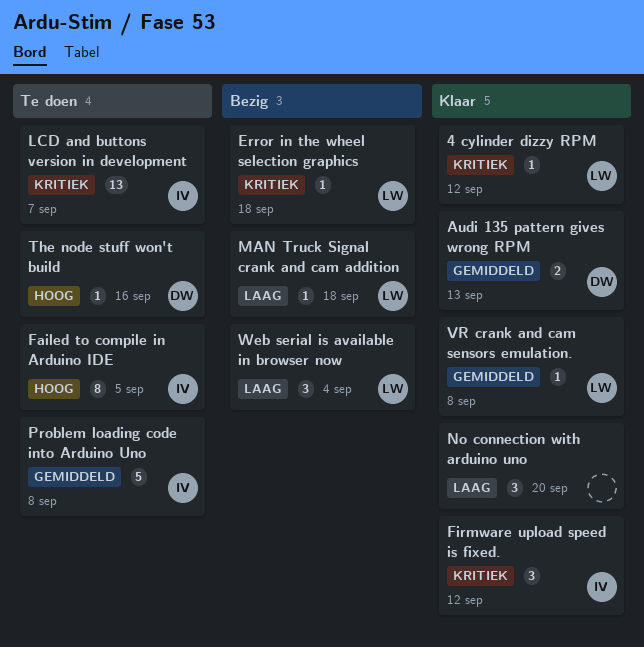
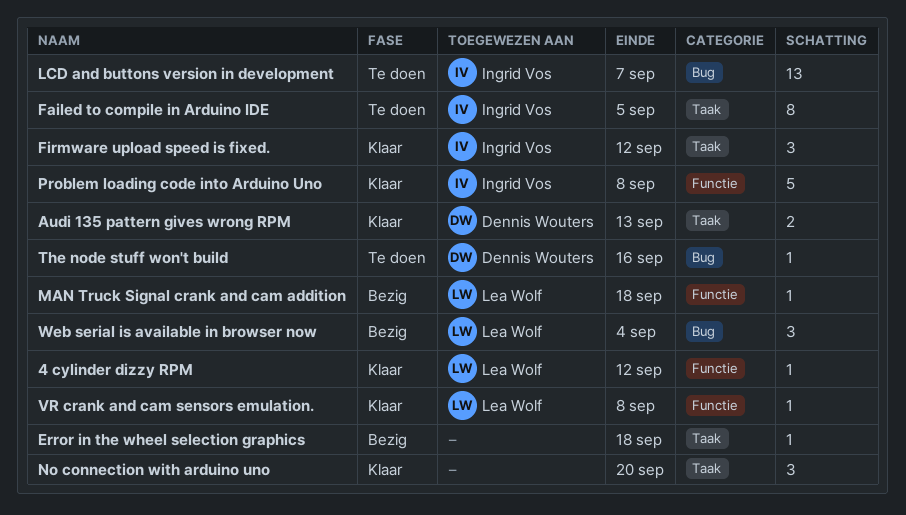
Error in the wheel selection graphics, owner: Lea Wolf -> none
Problem loading code into Arduino Uno, status: Te doen -> Klaar

